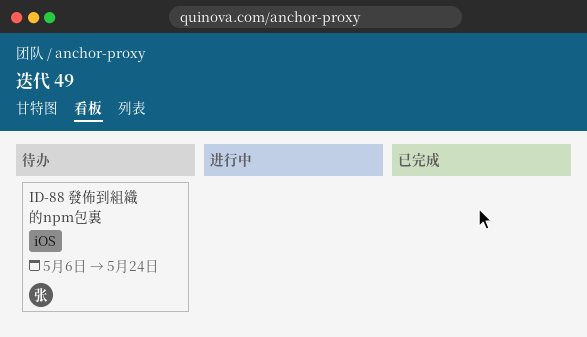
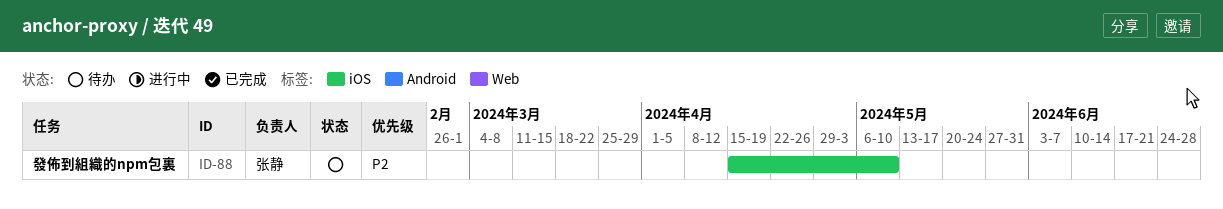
ID-88, start: May 6 -> Apr 15
ID-88, due: May 24 -> May 10

